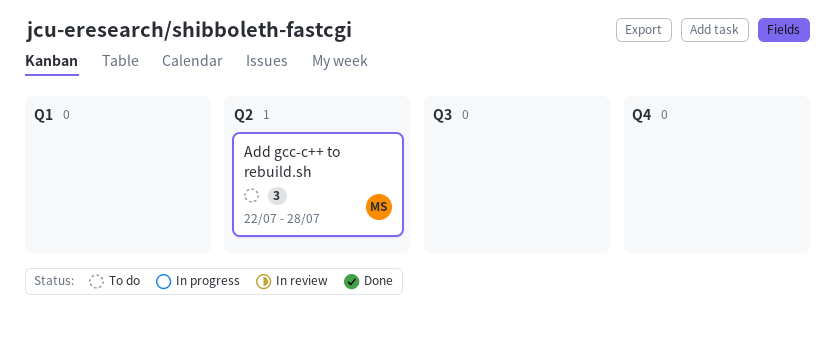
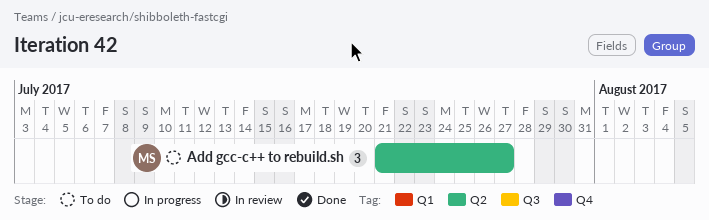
Add gcc-c++ to rebuild.sh, start: Jul 22 -> Jul 21
Add gcc-c++ to rebuild.sh, due: Jul 28 -> Jul 27

